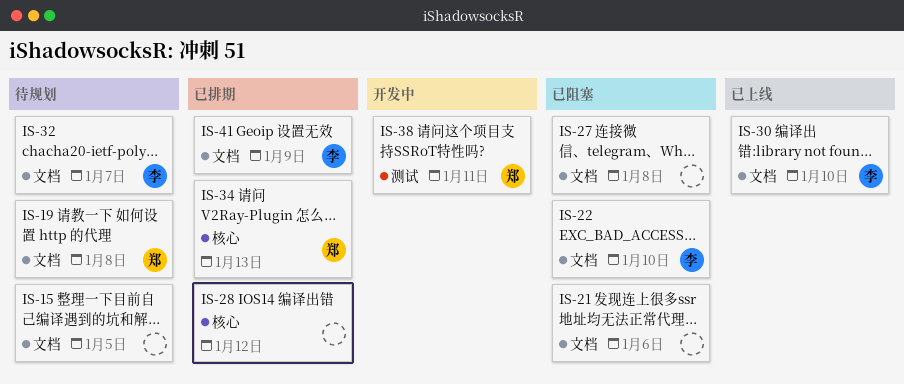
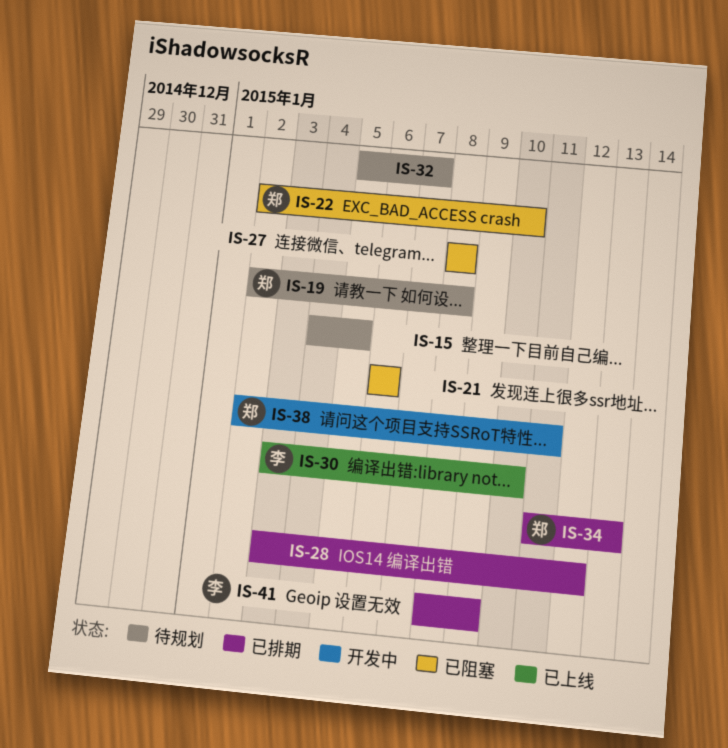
IS-22, owner: 李 -> 郑
IS-32, owner: 李 -> none

